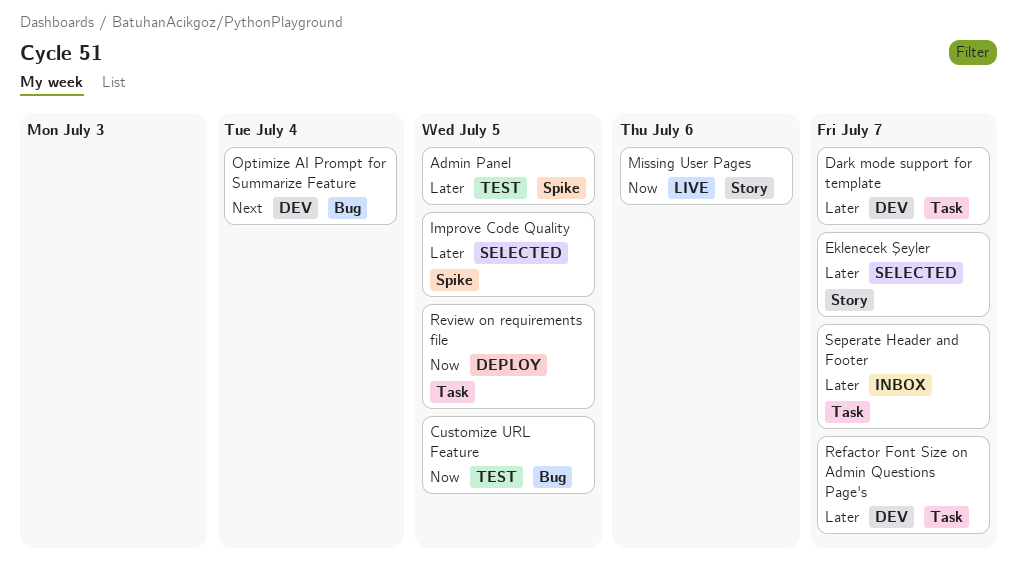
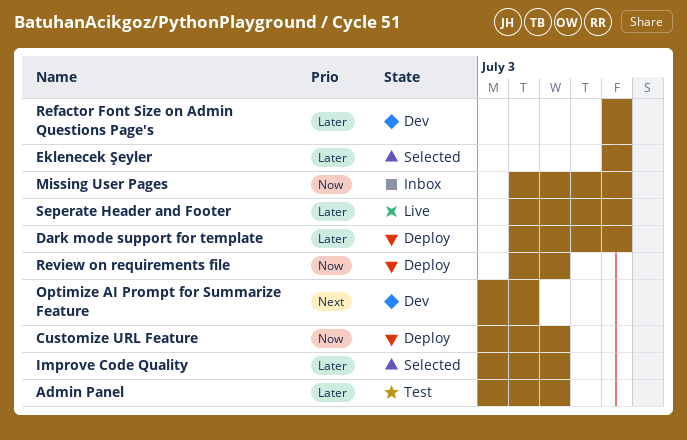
Customize URL Feature, status: Test -> Deploy
Dark mode support for template, status: Dev -> Deploy
Missing User Pages, status: Live -> Inbox
Missing User Pages, due: Jul 6 -> Jul 7
Seperate Header and Footer, status: Inbox -> Live

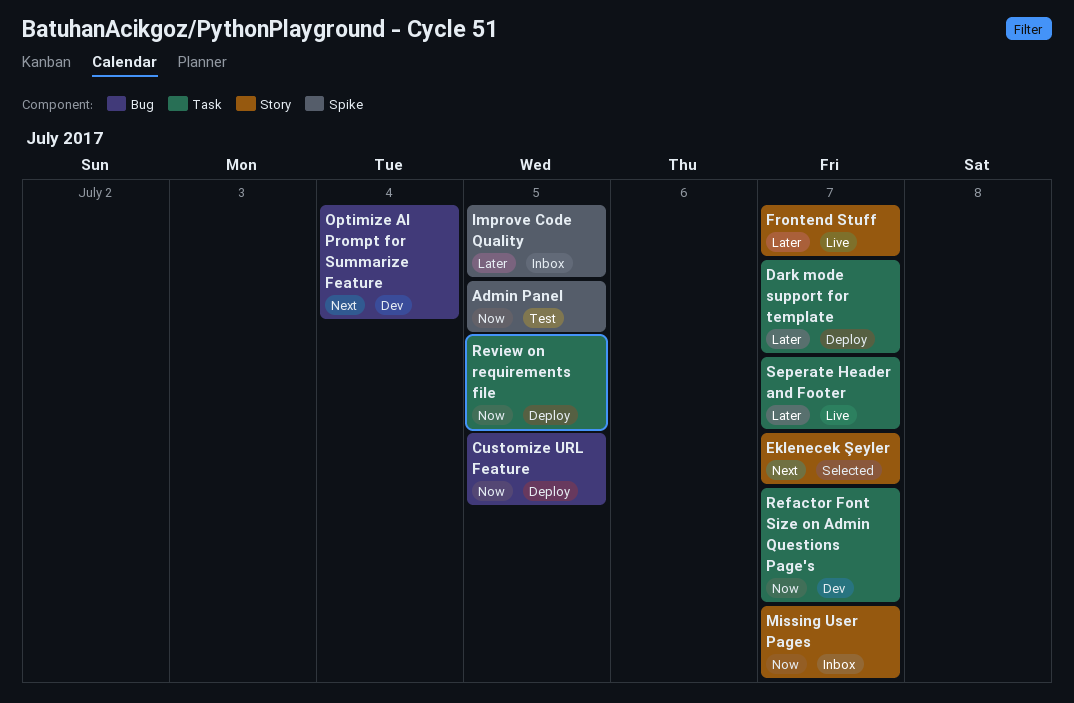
Admin Panel, priority: Later -> Now
Eklenecek Şeyler, priority: Later -> Next
Frontend Stuff: none -> present
Improve Code Quality, status: Selected -> Inbox
Refactor Font Size on Admin Questions Page's, priority: Later -> Now

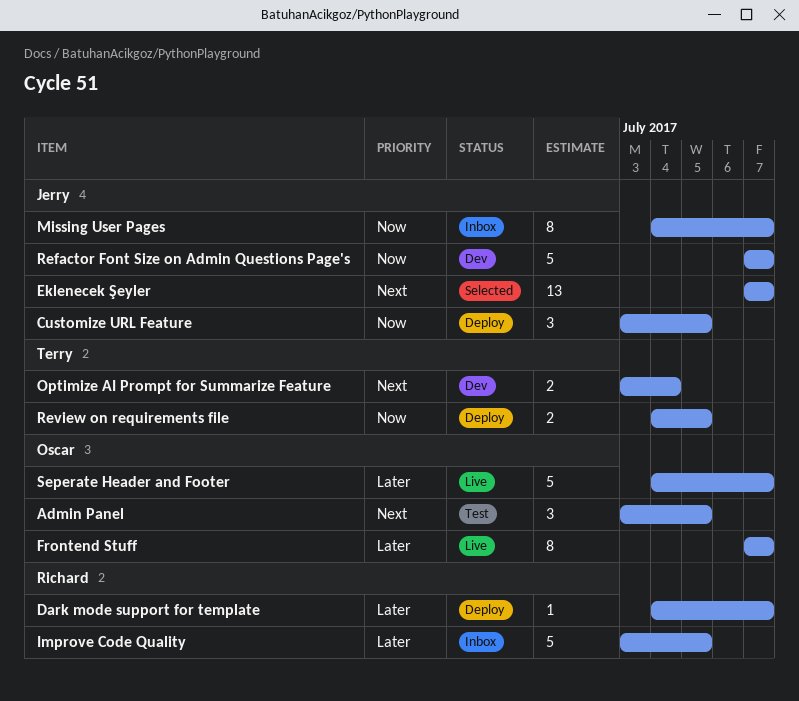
Admin Panel, priority: Now -> Next

